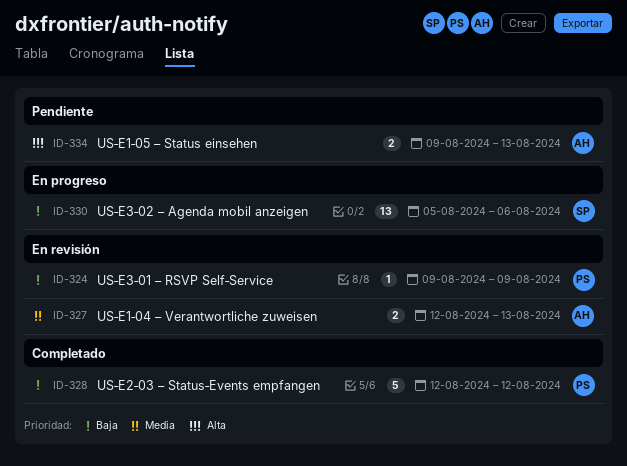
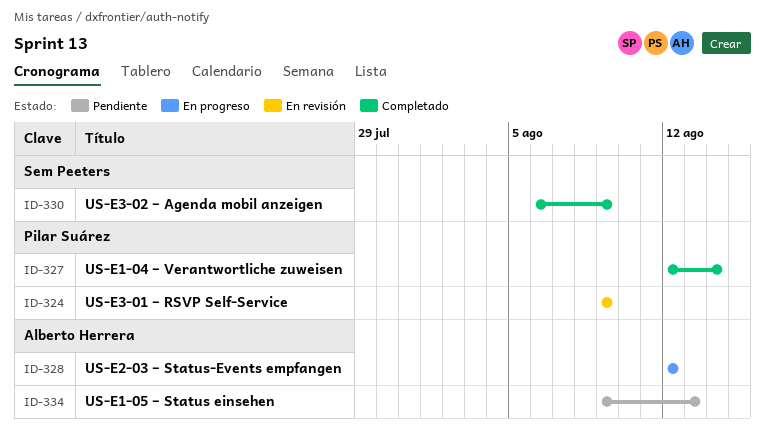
ID-327, status: En revisión -> Completado
ID-327, owner: Alberto Herrera -> Pilar Suárez
ID-327, due: Aug 13 -> Aug 14
ID-328, status: Completado -> En progreso
ID-328, owner: Pilar Suárez -> Alberto Herrera
ID-330, status: En progreso -> Completado
ID-330, start: Aug 5 -> Aug 6
ID-330, due: Aug 6 -> Aug 9

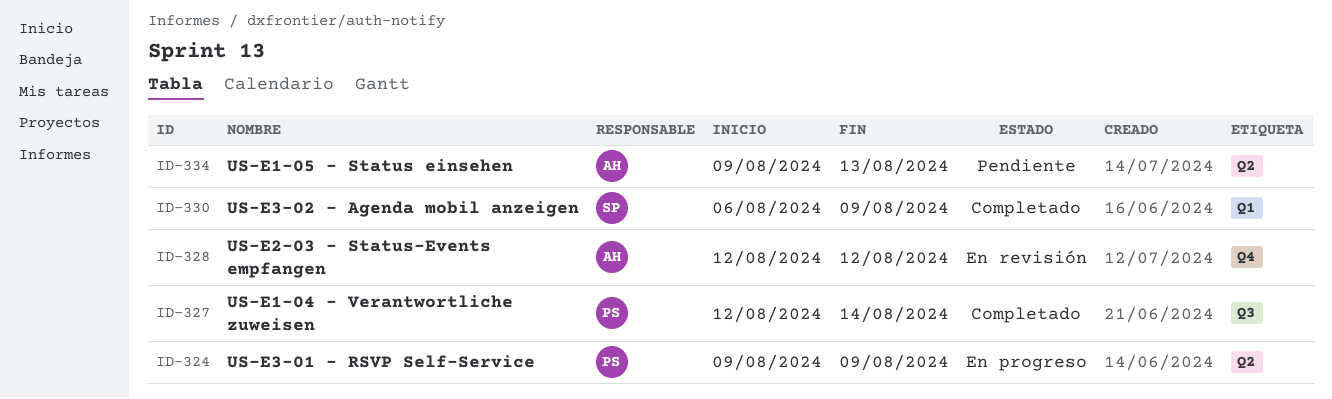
ID-324, status: En revisión -> En progreso
ID-328, status: En progreso -> En revisión

